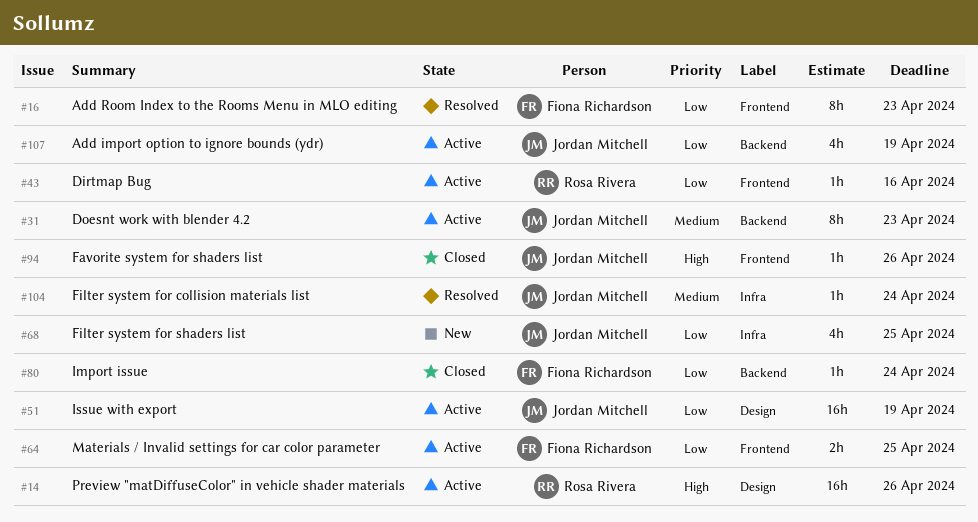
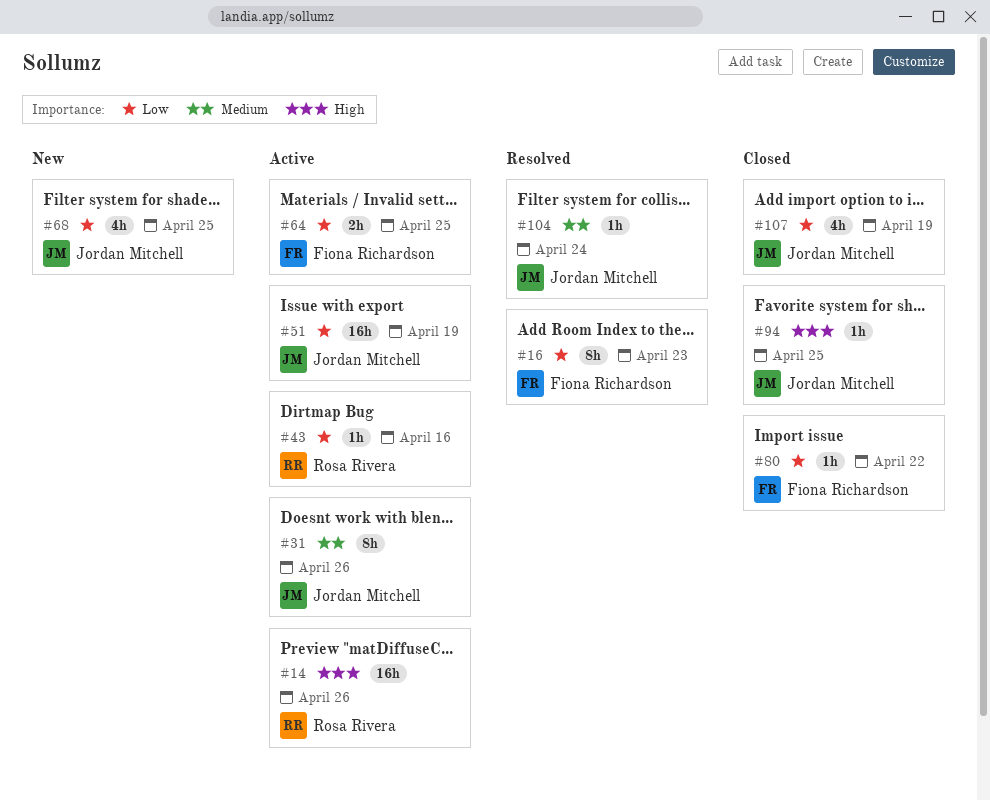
#31, due: Apr 23 -> Apr 26
#80, due: Apr 24 -> Apr 22
#94, due: Apr 26 -> Apr 25
#107, status: Active -> Closed

